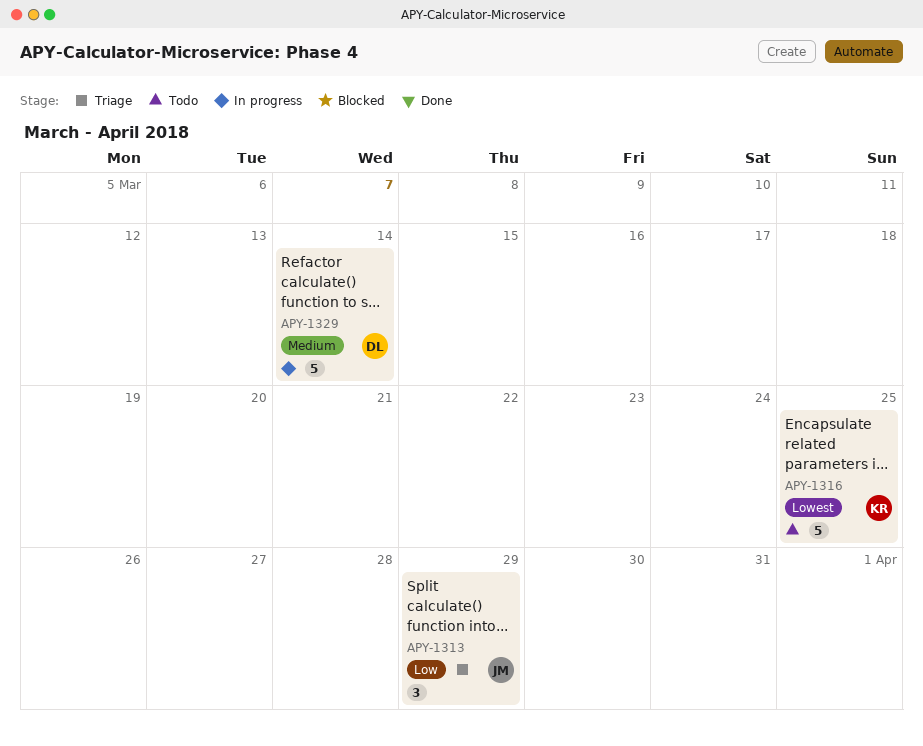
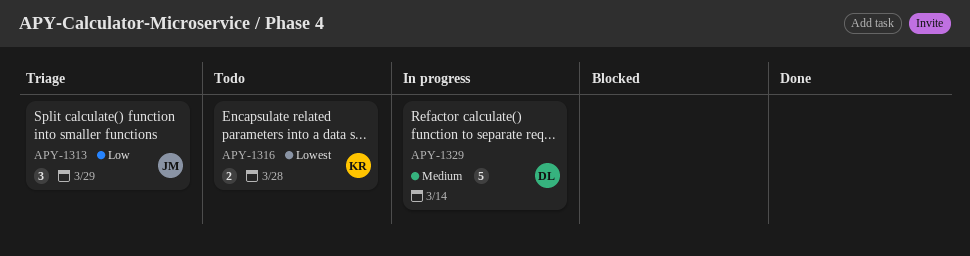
APY-1316, estimate: 5 -> 2
APY-1316, due: Mar 25 -> Mar 28

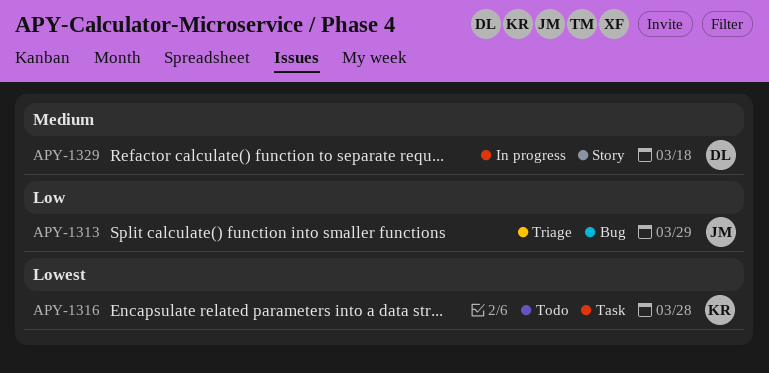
APY-1329, due: Mar 14 -> Mar 18

